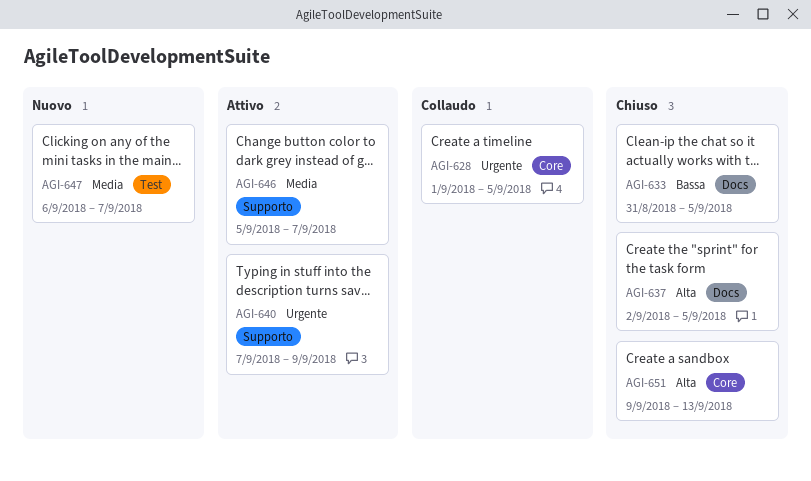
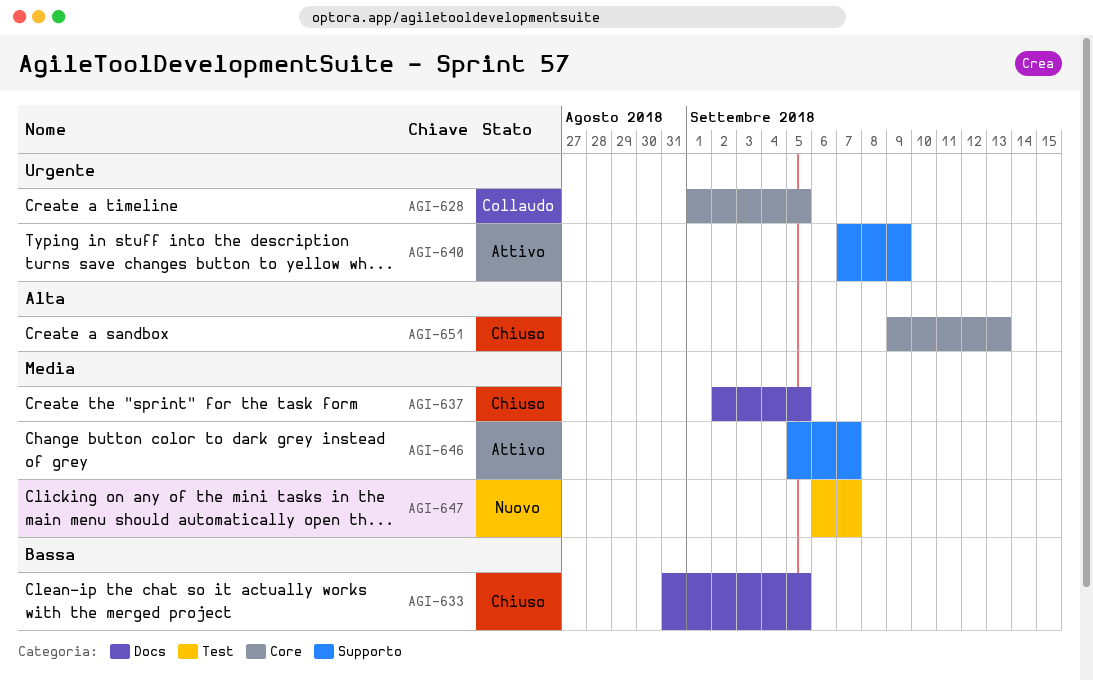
AGI-637, priority: Alta -> Media

